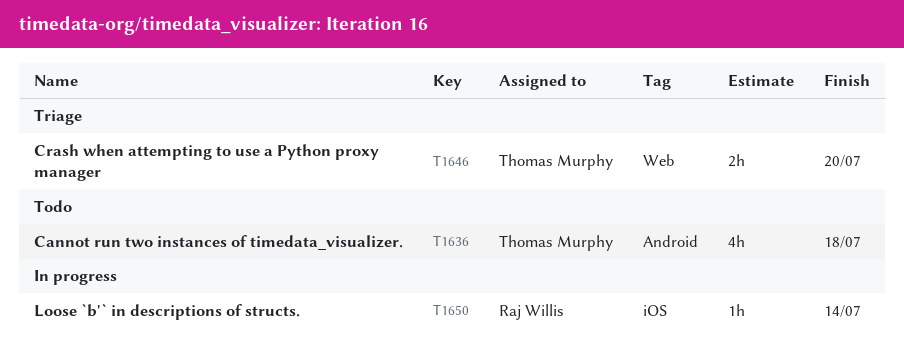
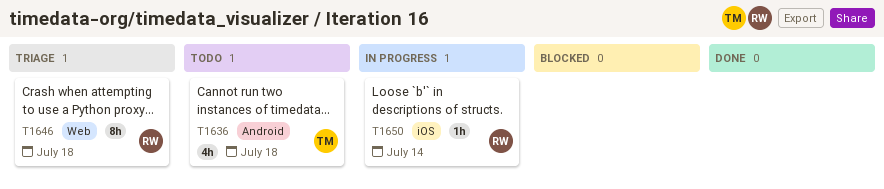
T1646, owner: Thomas Murphy -> Raj Willis
T1646, estimate: 2h -> 8h
T1646, due: Jul 20 -> Jul 18

